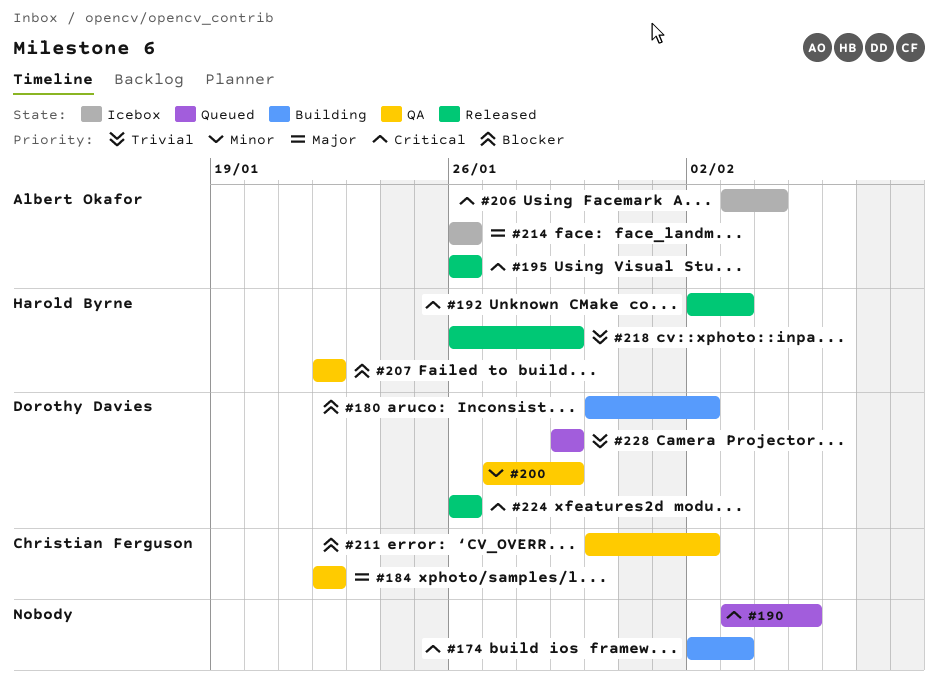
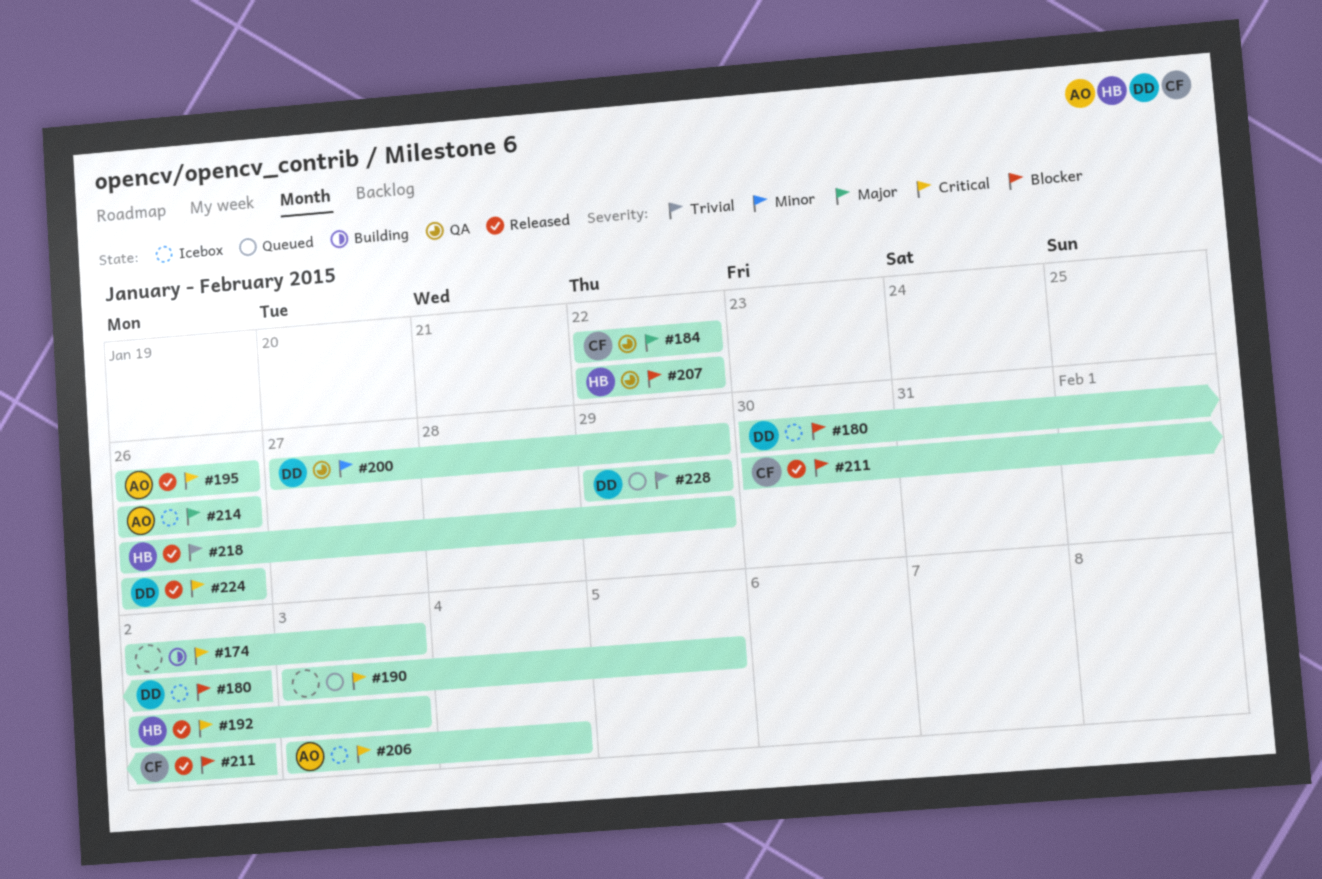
#180, status: Building -> Icebox
#211, status: QA -> Released

